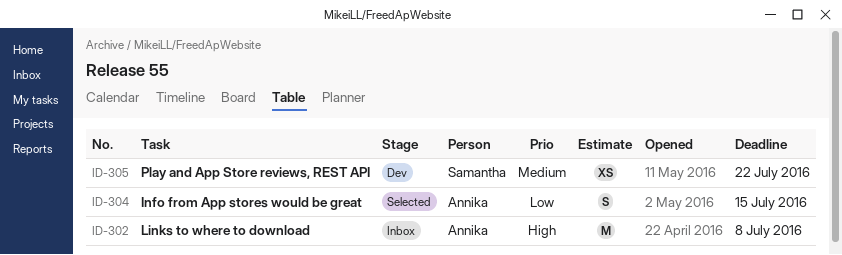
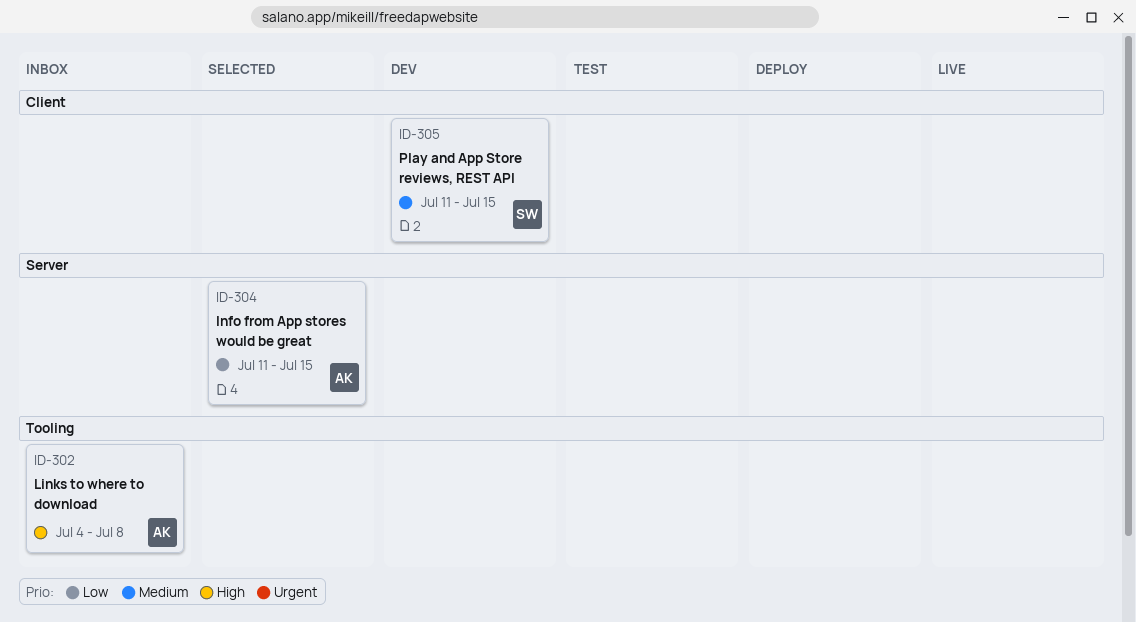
ID-305, due: Jul 22 -> Jul 15

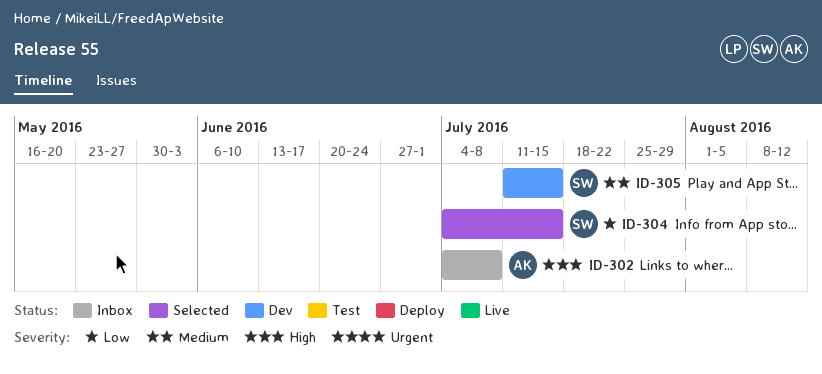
ID-304, owner: AK -> SW
ID-304, start: Jul 11 -> Jul 4

